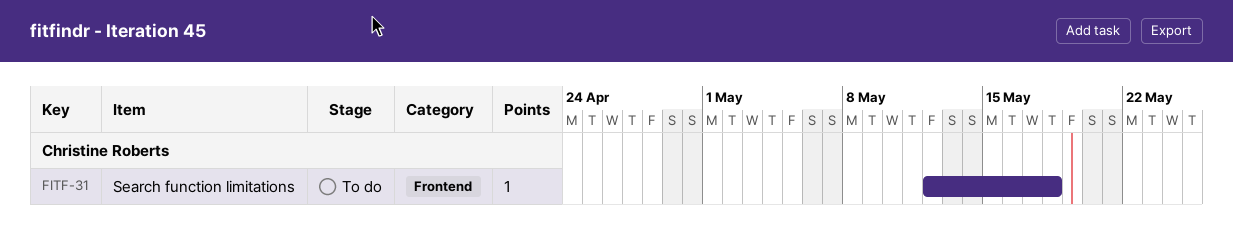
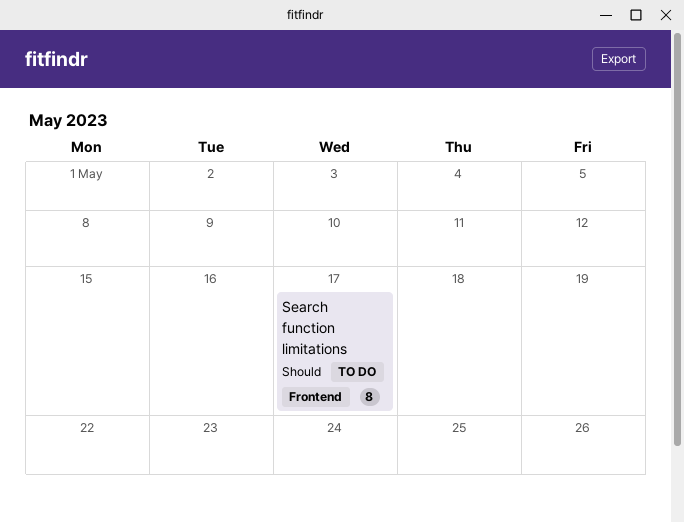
Search function limitations, estimate: 1 -> 8
Search function limitations, due: May 18 -> May 17

